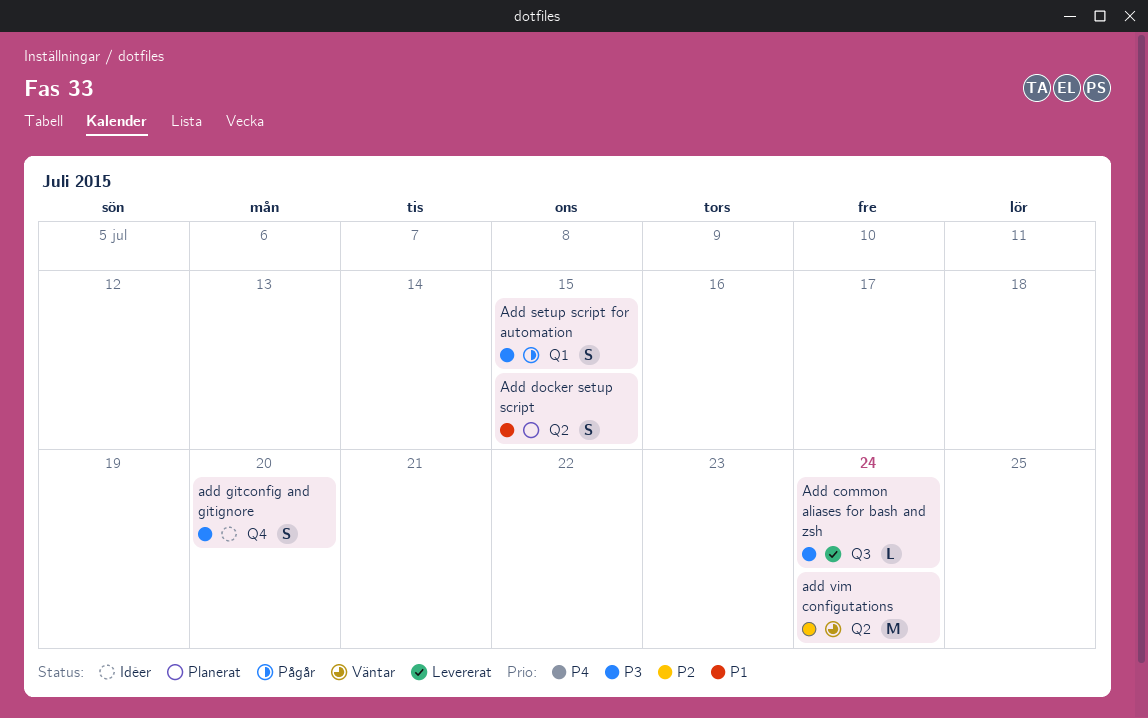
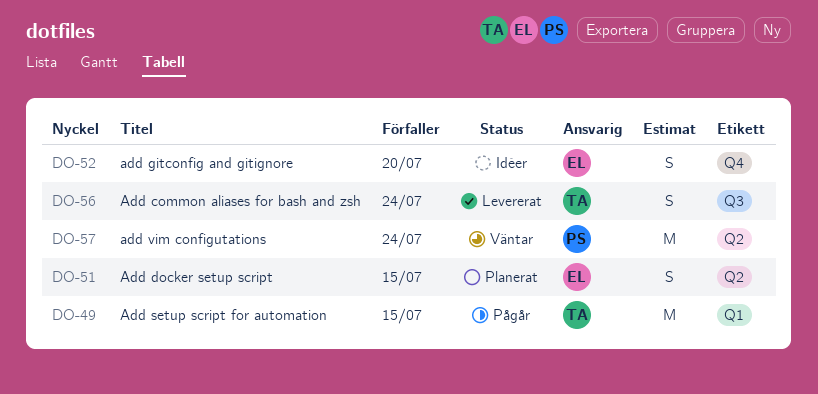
Add common aliases for bash and zsh, estimate: L -> S
Add setup script for automation, estimate: S -> M

